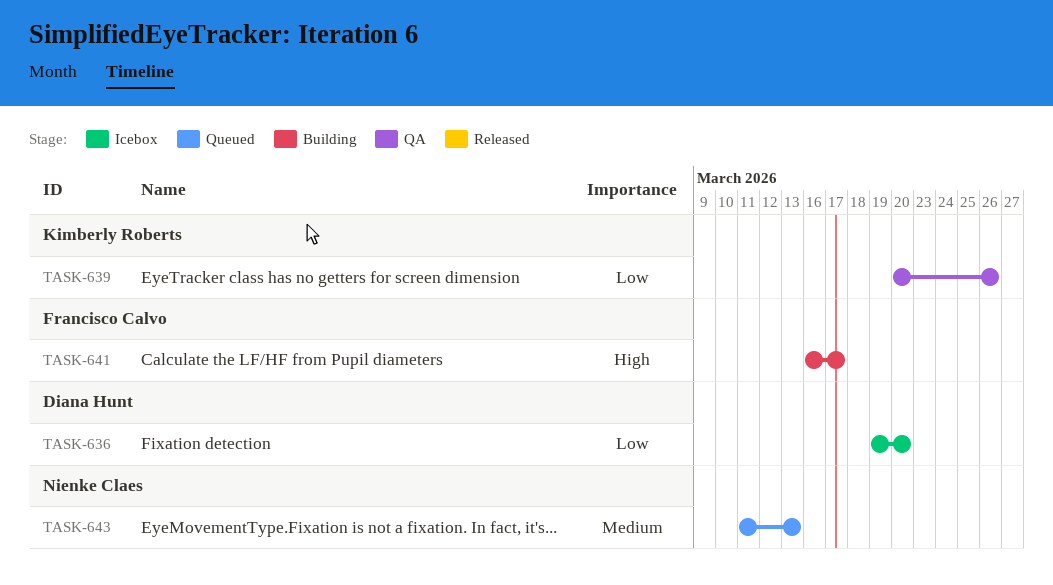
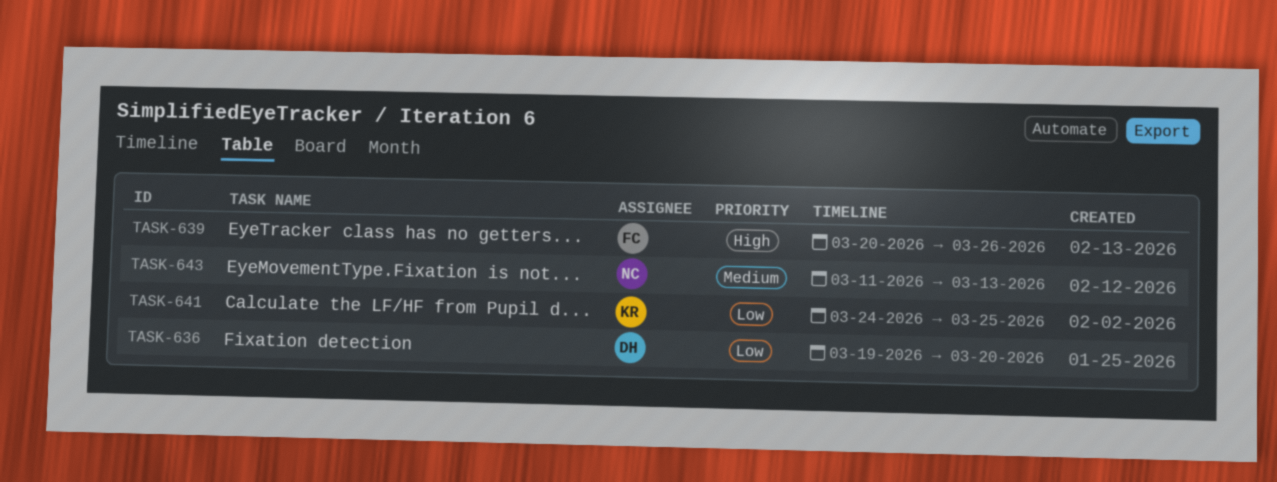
TASK-639, owner: Kimberly Roberts -> Francisco Calvo
TASK-639, priority: Low -> High
TASK-641, owner: Francisco Calvo -> Kimberly Roberts
TASK-641, priority: High -> Low
TASK-641, start: Mar 16 -> Mar 24
TASK-641, due: Mar 17 -> Mar 25

